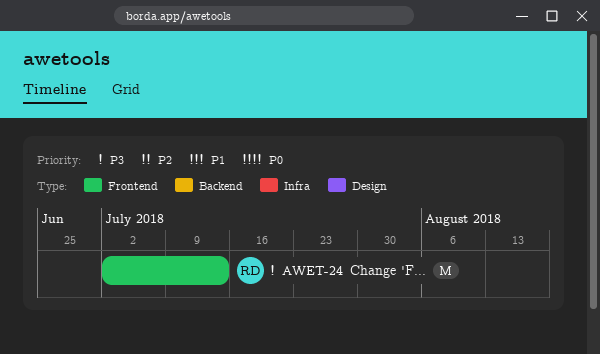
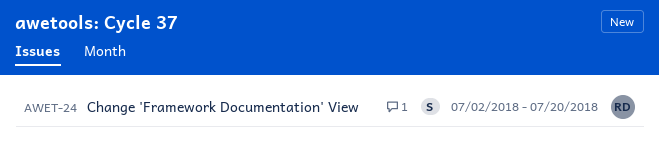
AWET-24, estimate: M -> S
AWET-24, due: Jul 13 -> Jul 20

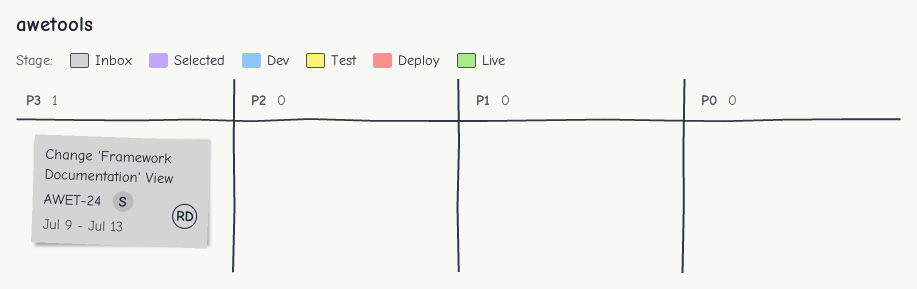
AWET-24, start: Jul 2 -> Jul 9
AWET-24, due: Jul 20 -> Jul 13

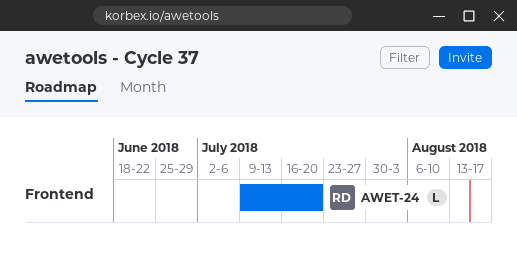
AWET-24, estimate: S -> L
AWET-24, due: Jul 13 -> Jul 20

